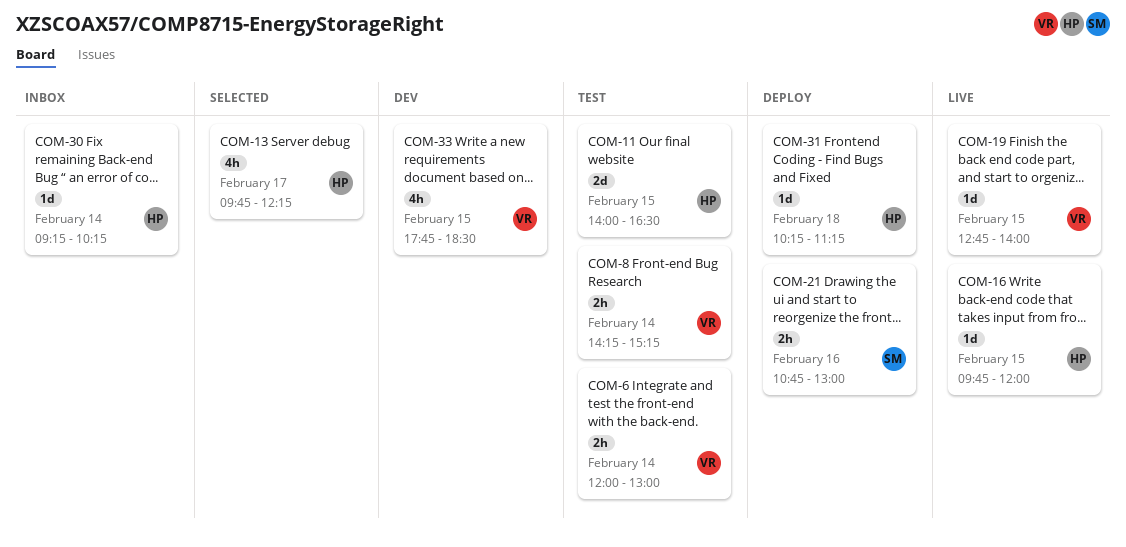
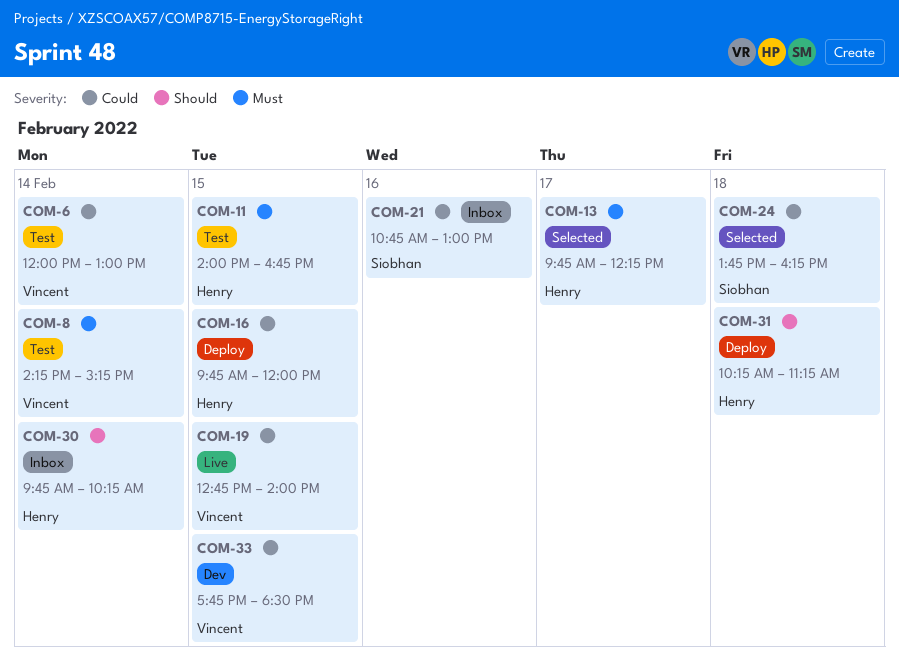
COM-11, ends: 16:30 -> 16:45
COM-16, status: Live -> Deploy
COM-21, status: Deploy -> Inbox
COM-24: none -> present
COM-30, begins: 09:15 -> 09:45

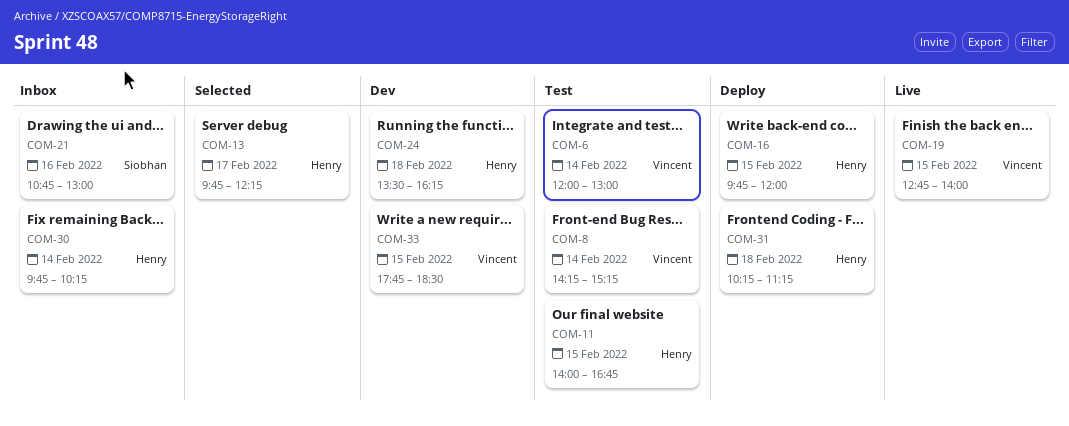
COM-24, status: Selected -> Dev
COM-24, owner: Siobhan -> Henry
COM-24, begins: 13:45 -> 13:30

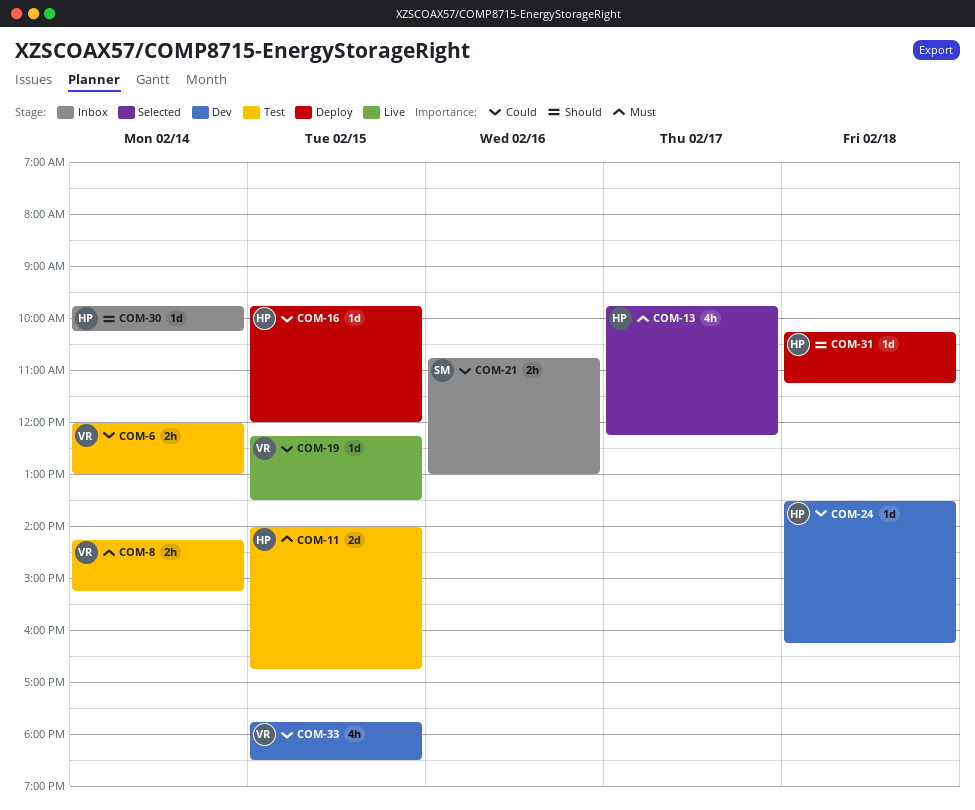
COM-19, begins: 12:45 -> 12:15
COM-19, ends: 14:00 -> 13:30

